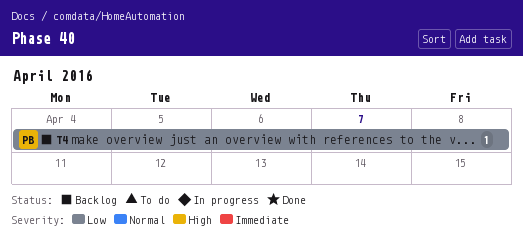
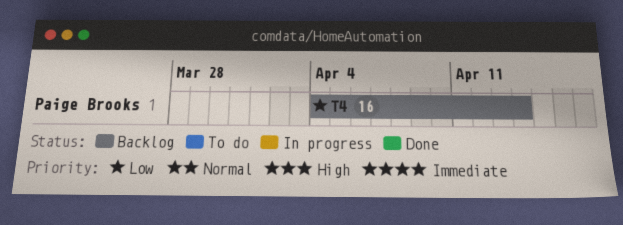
T4, estimate: 1 -> 16
T4, due: Apr 8 -> Apr 14

